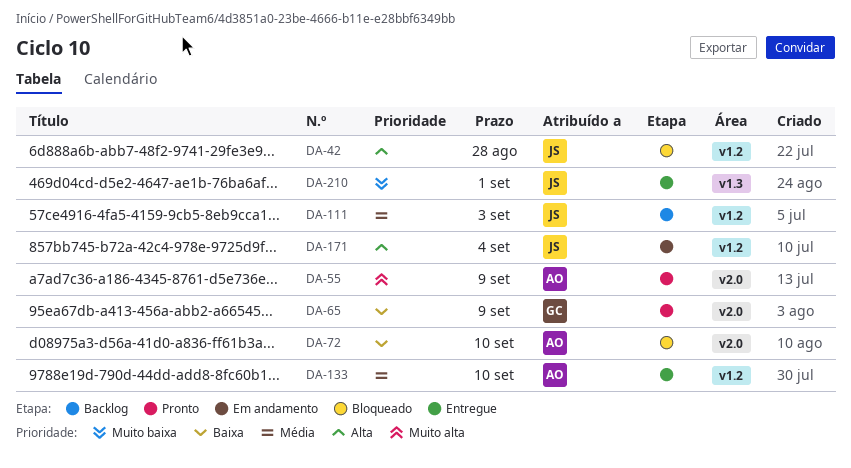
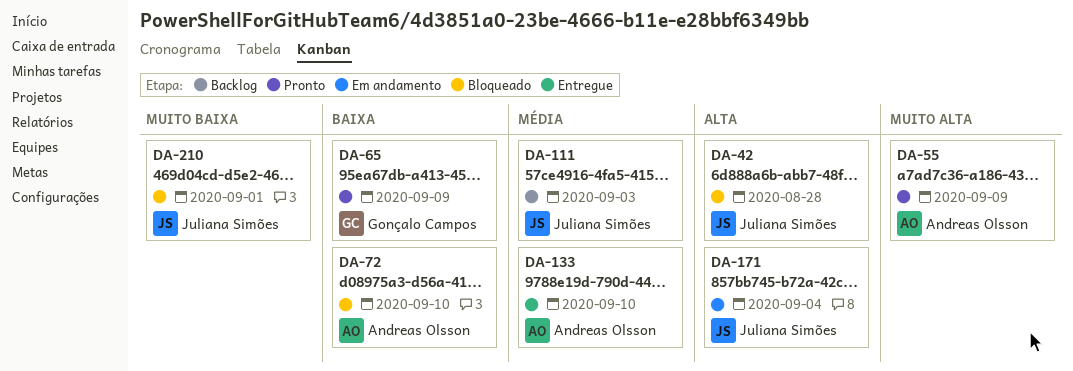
DA-210, status: Entregue -> Bloqueado

